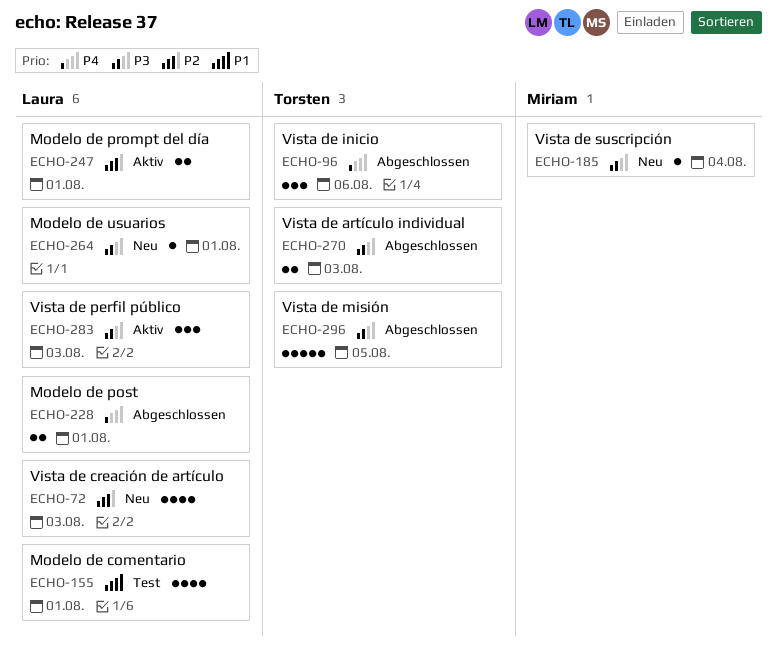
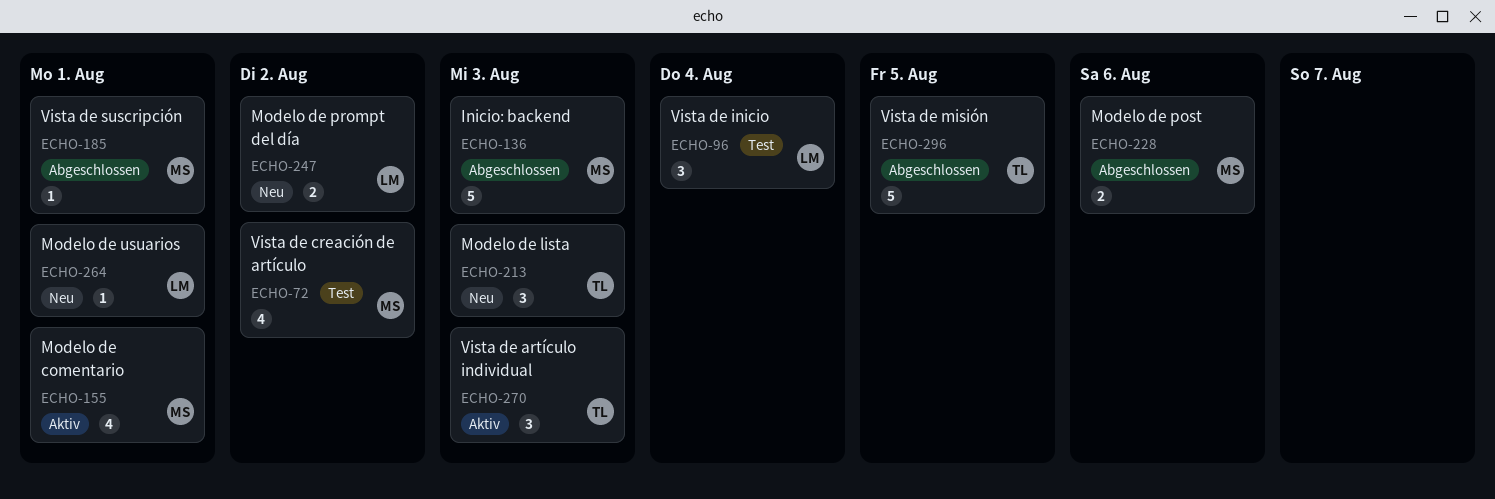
ECHO-72, status: Neu -> Test
ECHO-72, owner: Laura -> Miriam
ECHO-72, due: Aug 3 -> Aug 2
ECHO-96, status: Abgeschlossen -> Test
ECHO-96, owner: Torsten -> Laura
ECHO-96, due: Aug 6 -> Aug 4
ECHO-136: none -> present
ECHO-155, status: Test -> Aktiv
ECHO-155, owner: Laura -> Miriam
ECHO-185, status: Neu -> Abgeschlossen
ECHO-185, due: Aug 4 -> Aug 1
ECHO-213: none -> present
ECHO-228, owner: Laura -> Miriam
ECHO-228, due: Aug 1 -> Aug 6
ECHO-247, status: Aktiv -> Neu
ECHO-247, due: Aug 1 -> Aug 2
ECHO-270, status: Abgeschlossen -> Aktiv
ECHO-270, estimate: 2 -> 3
ECHO-283: present -> none

